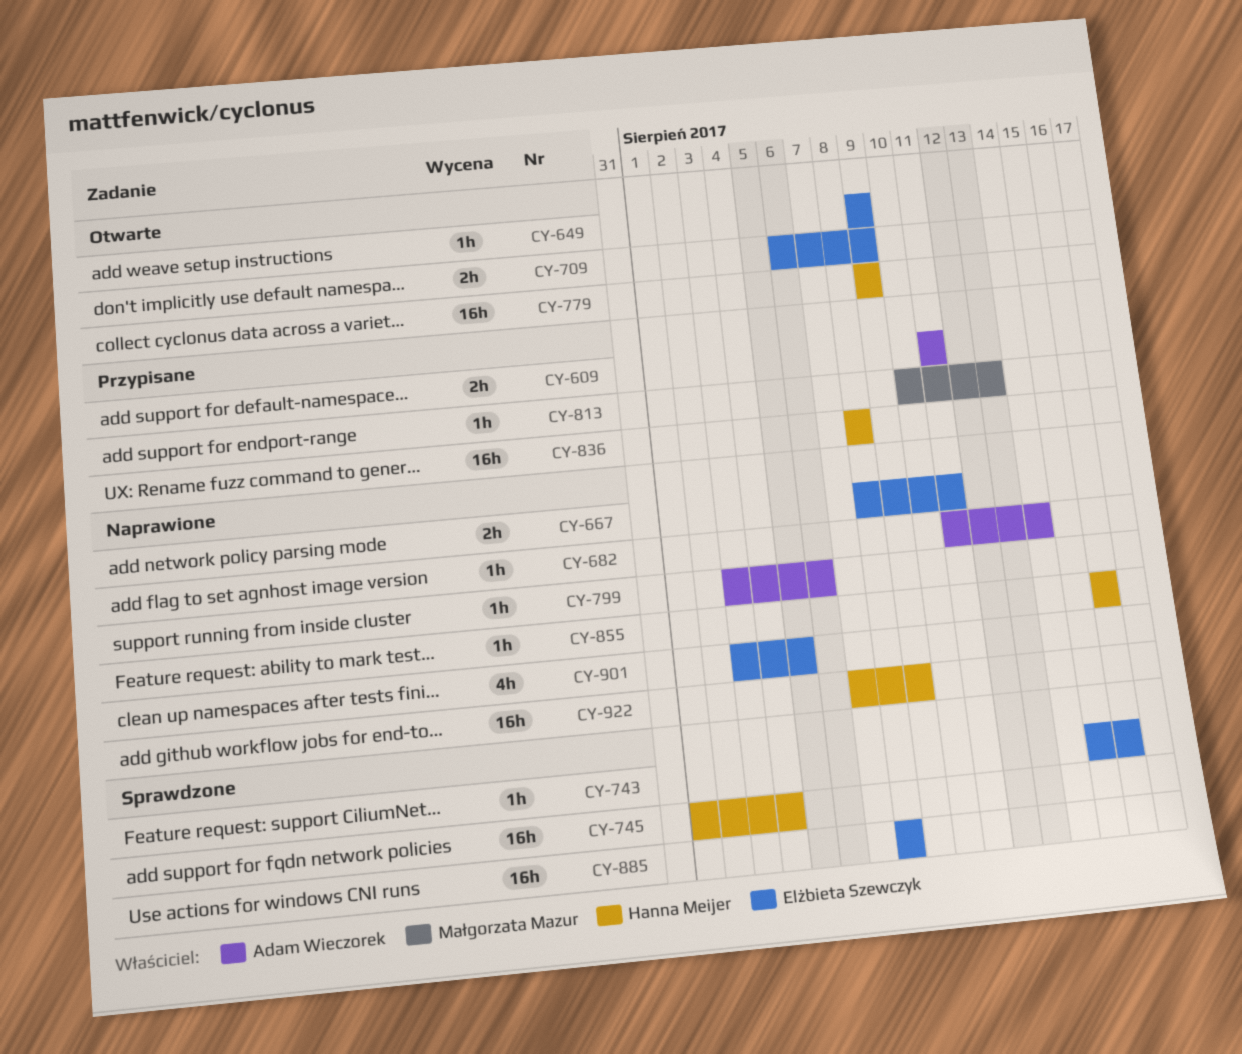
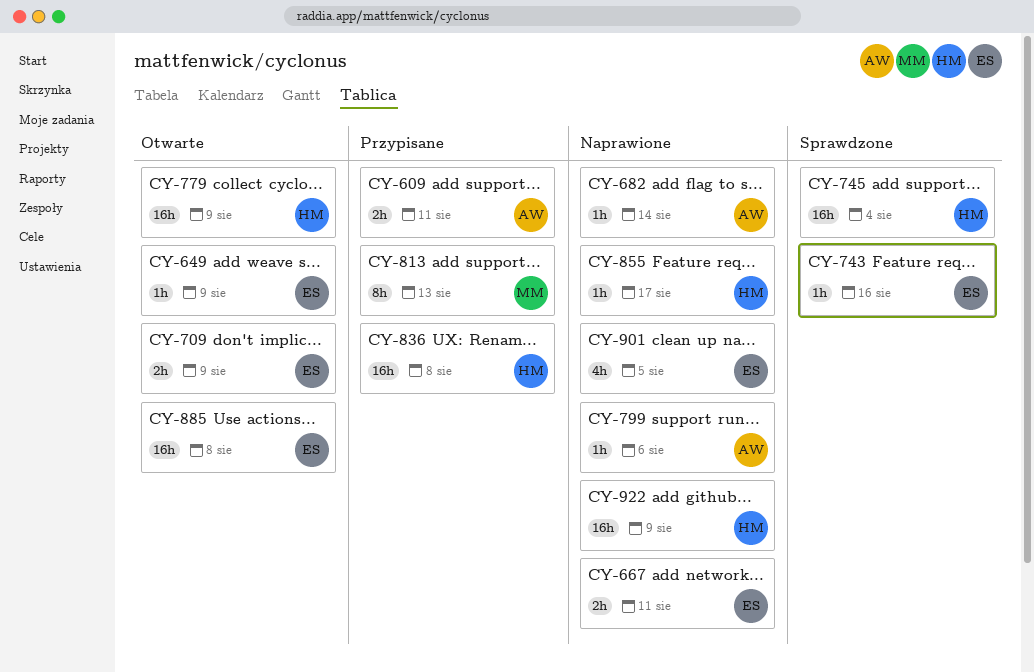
CY-813, estimate: 1h -> 8h
CY-855, due: Aug 16 -> Aug 17
CY-885, status: Sprawdzone -> Otwarte

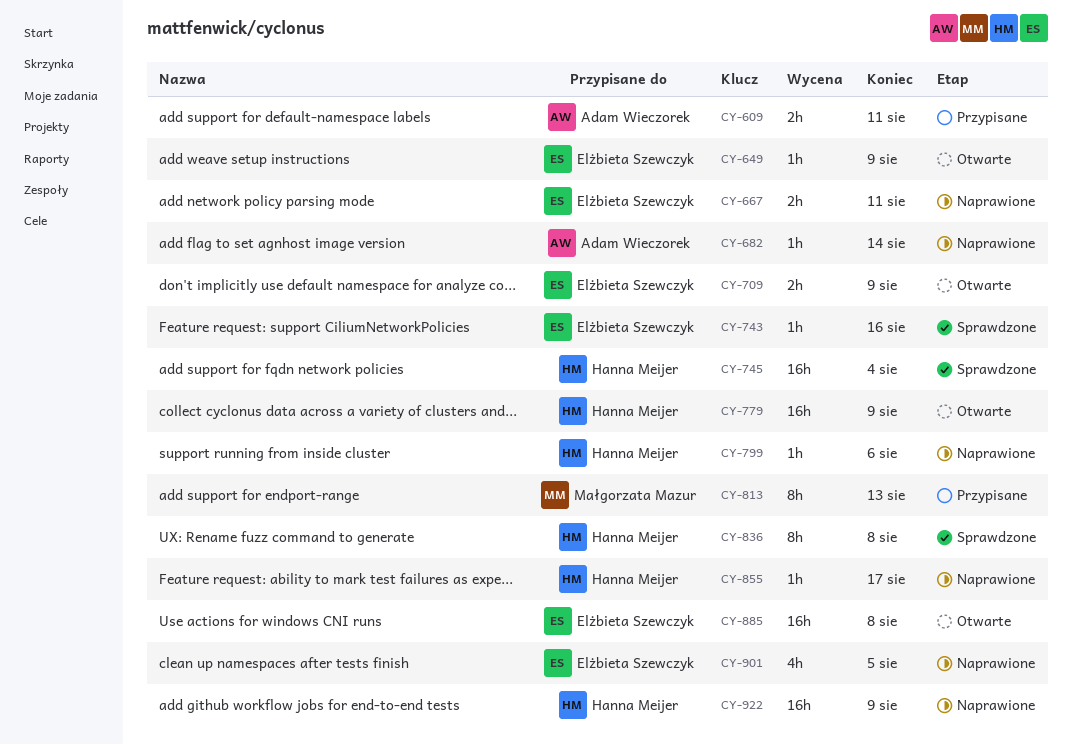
CY-799, owner: Adam Wieczorek -> Hanna Meijer
CY-836, status: Przypisane -> Sprawdzone
CY-836, estimate: 16h -> 8h

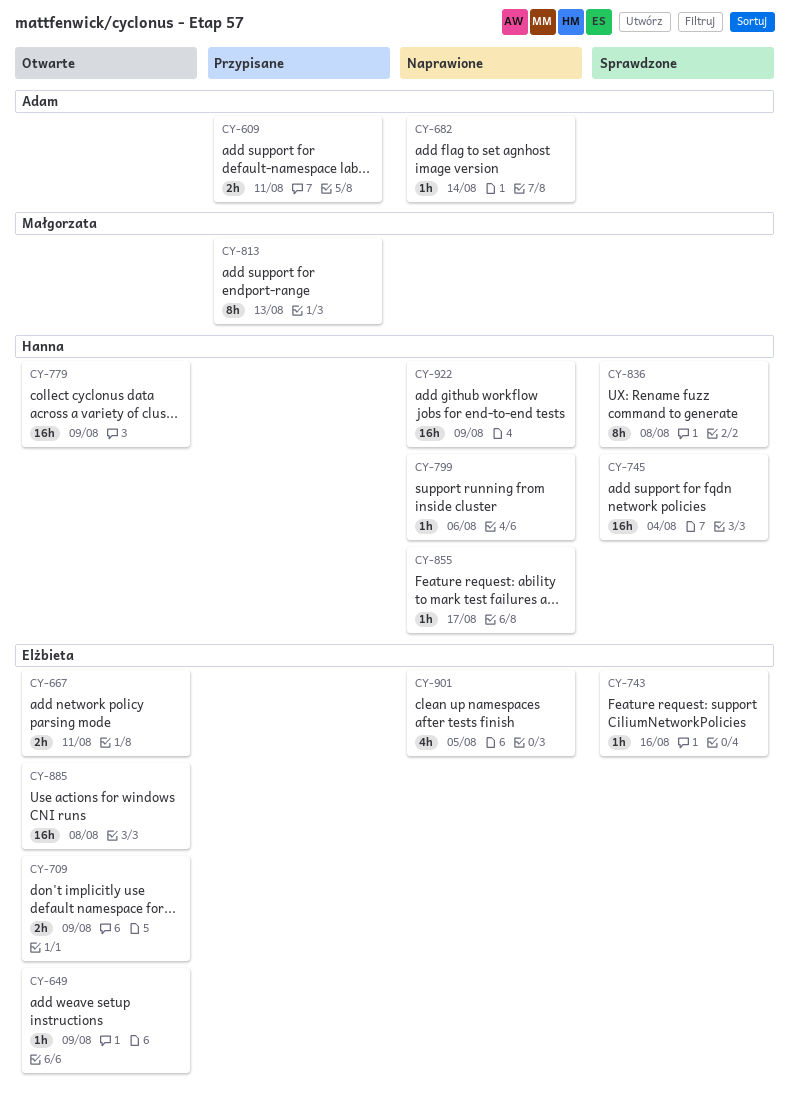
CY-667, status: Naprawione -> Otwarte

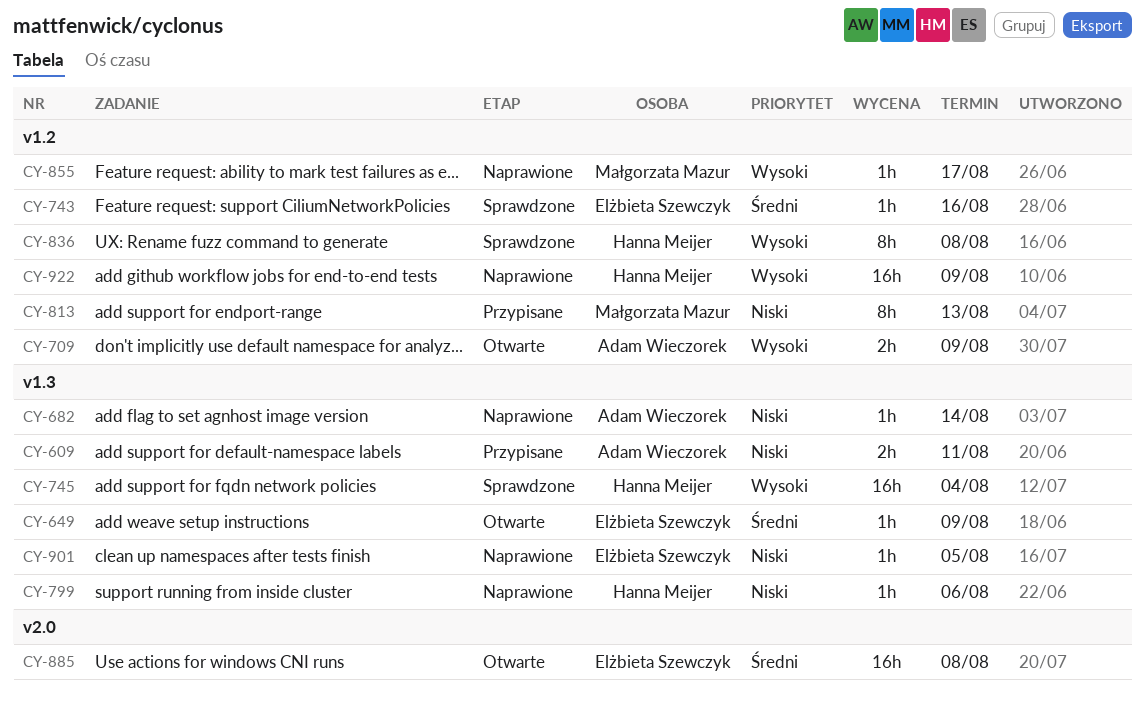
CY-667: present -> none
CY-709, owner: Elżbieta Szewczyk -> Adam Wieczorek
CY-779: present -> none
CY-855, owner: Hanna Meijer -> Małgorzata Mazur
CY-901, estimate: 4h -> 1h

